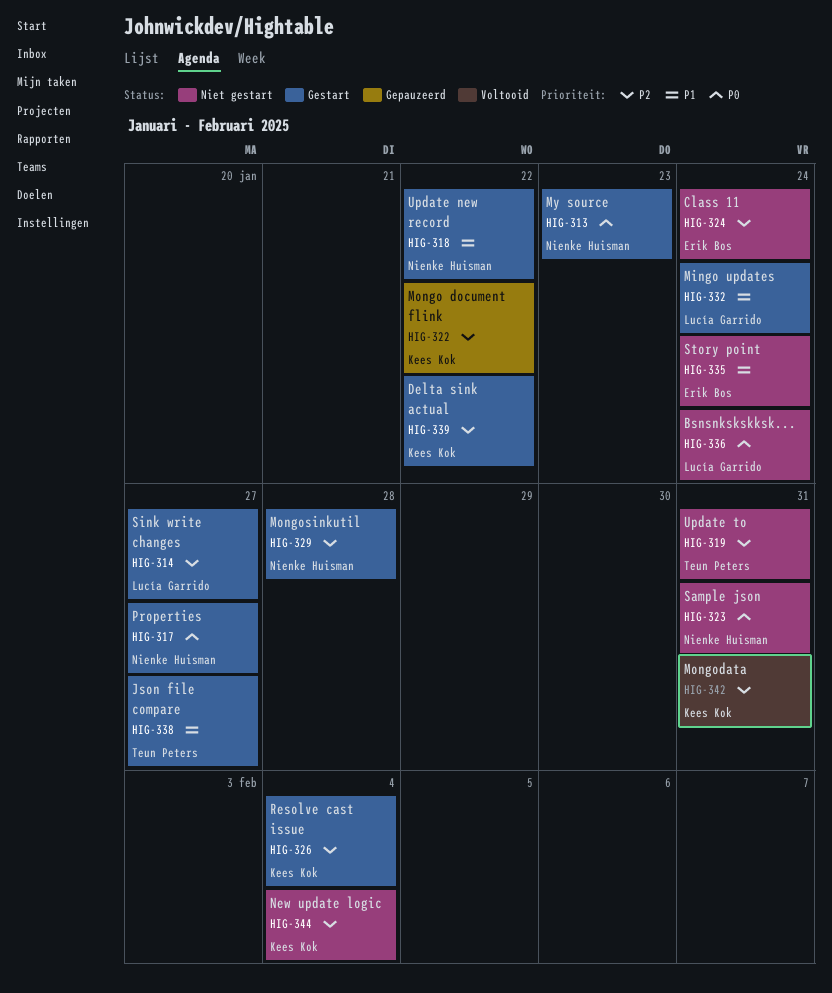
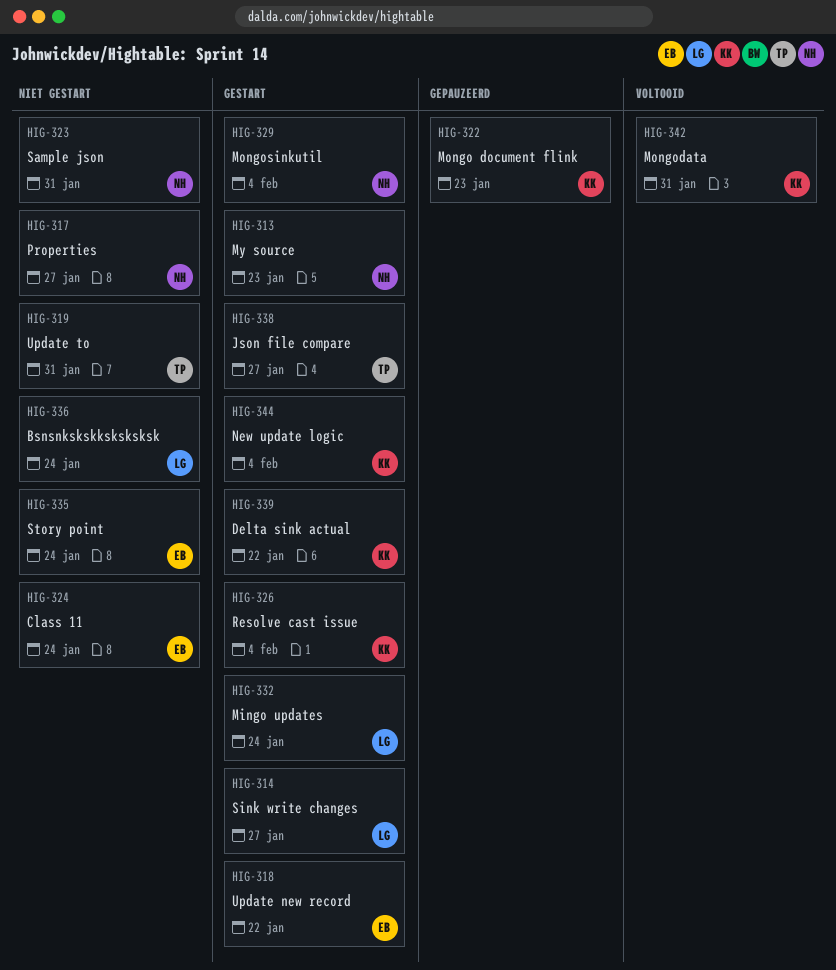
HIG-317, status: Gestart -> Niet gestart
HIG-318, owner: Nienke Huisman -> Erik Bos
HIG-322, due: Jan 22 -> Jan 23
HIG-329, due: Jan 28 -> Feb 4
HIG-344, status: Niet gestart -> Gestart

